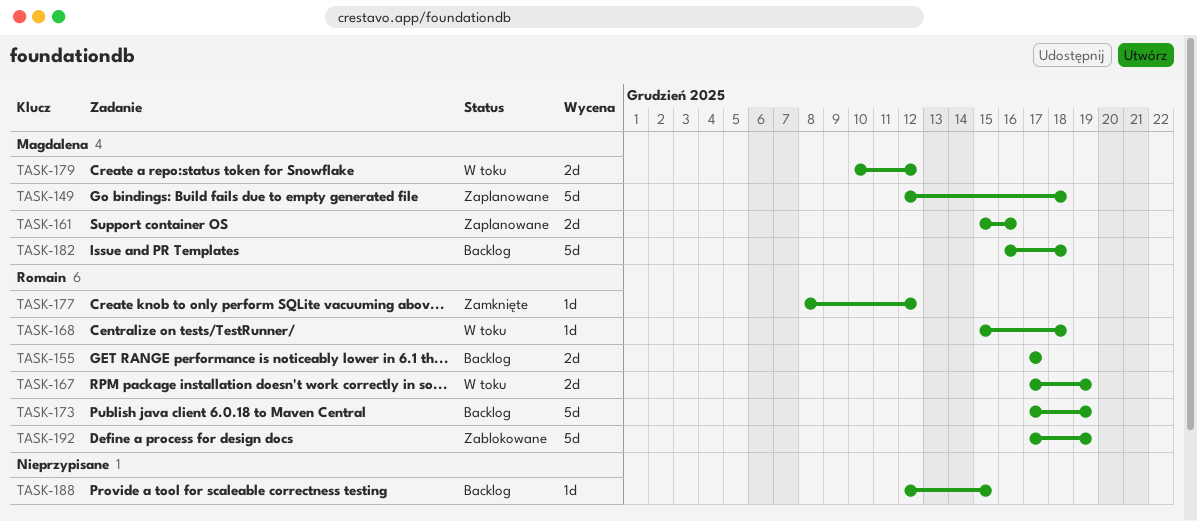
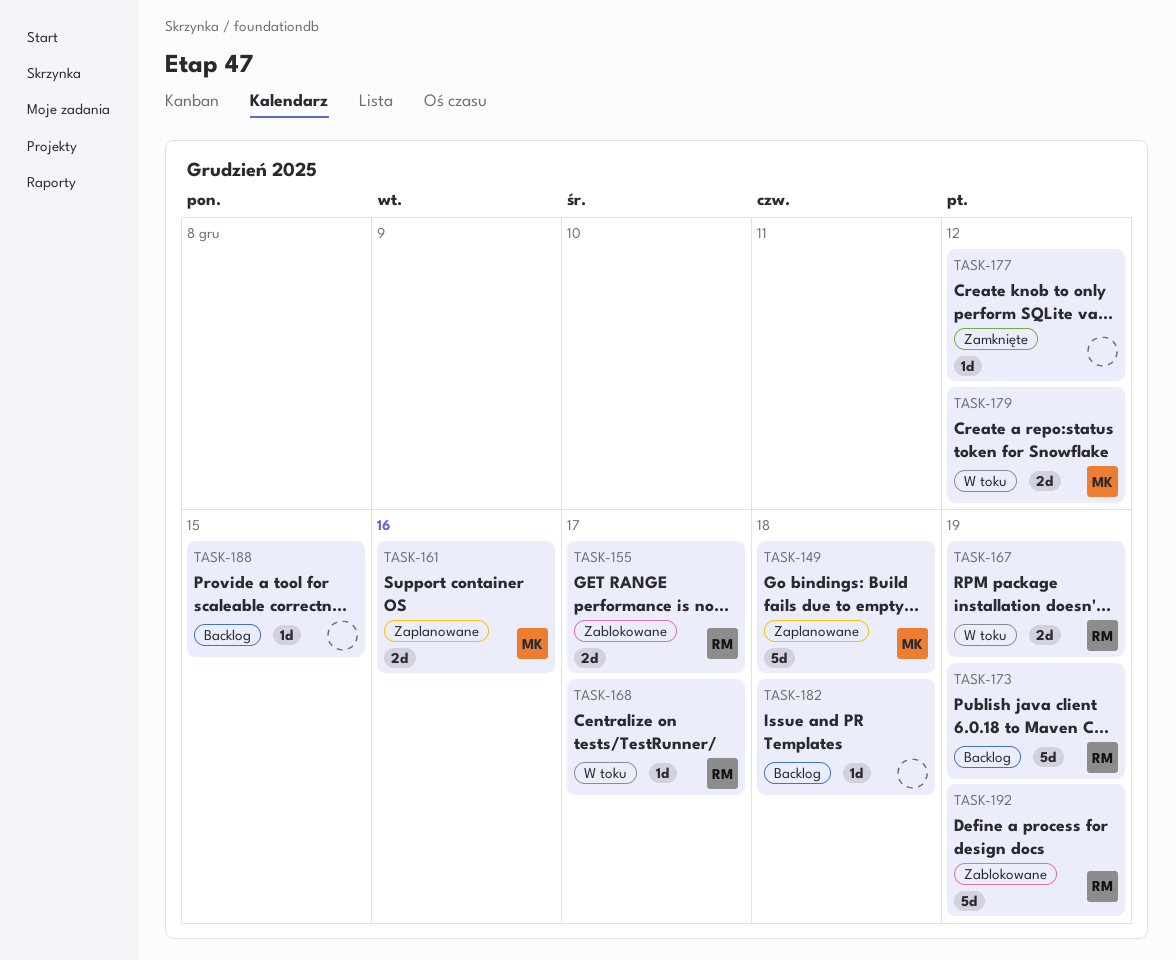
TASK-155, status: Backlog -> Zablokowane
TASK-168, due: Dec 18 -> Dec 17
TASK-177, owner: Romain -> none
TASK-182, owner: Magdalena -> none
TASK-182, estimate: 5d -> 1d

